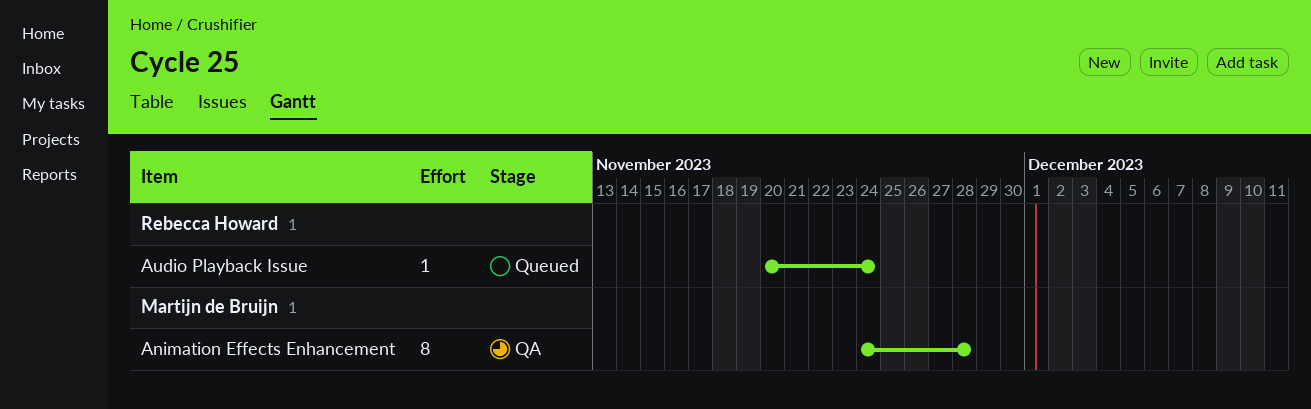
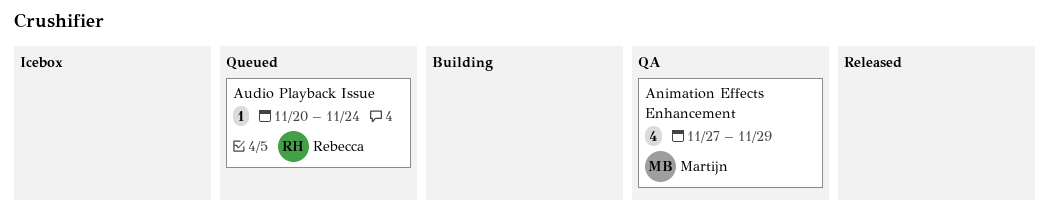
Animation Effects Enhancement, estimate: 8 -> 4
Animation Effects Enhancement, start: Nov 24 -> Nov 27
Animation Effects Enhancement, due: Nov 28 -> Nov 29

